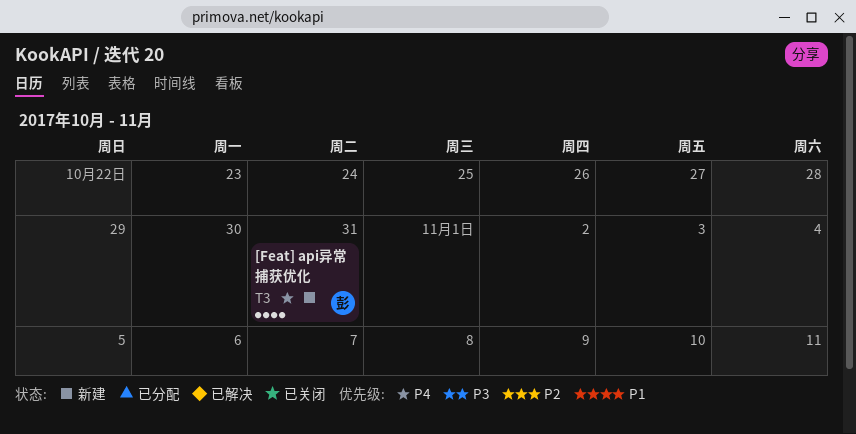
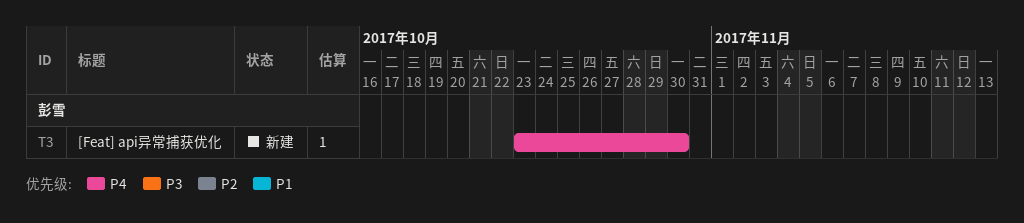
T3, estimate: 4 -> 1
T3, due: Oct 31 -> Oct 30

